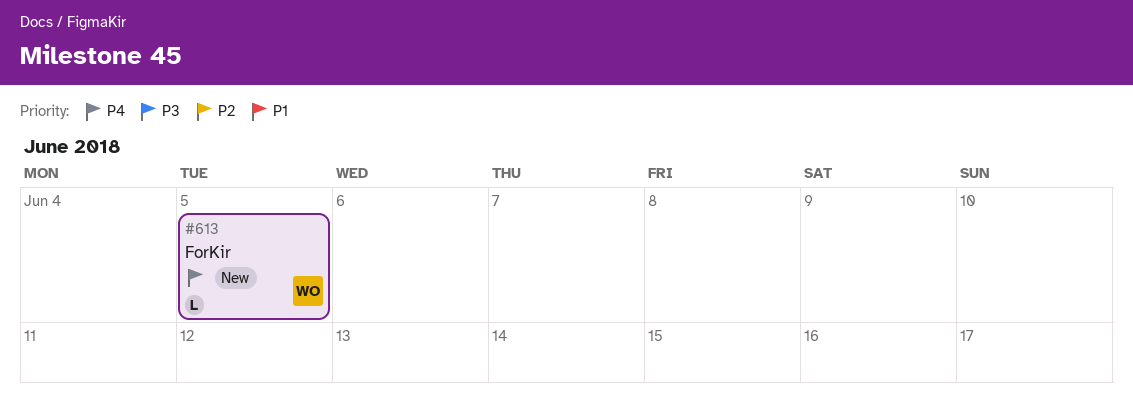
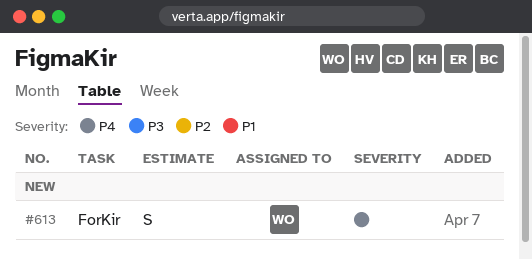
#613, estimate: L -> S

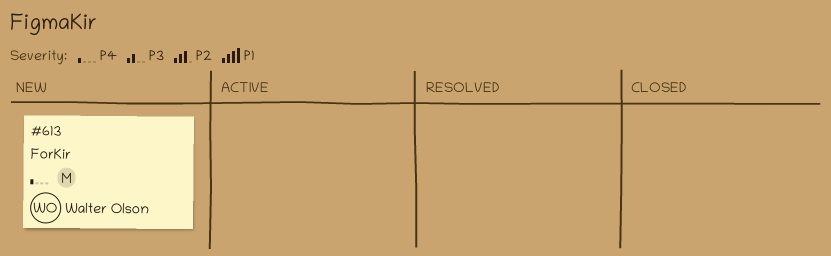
#613, estimate: S -> M

